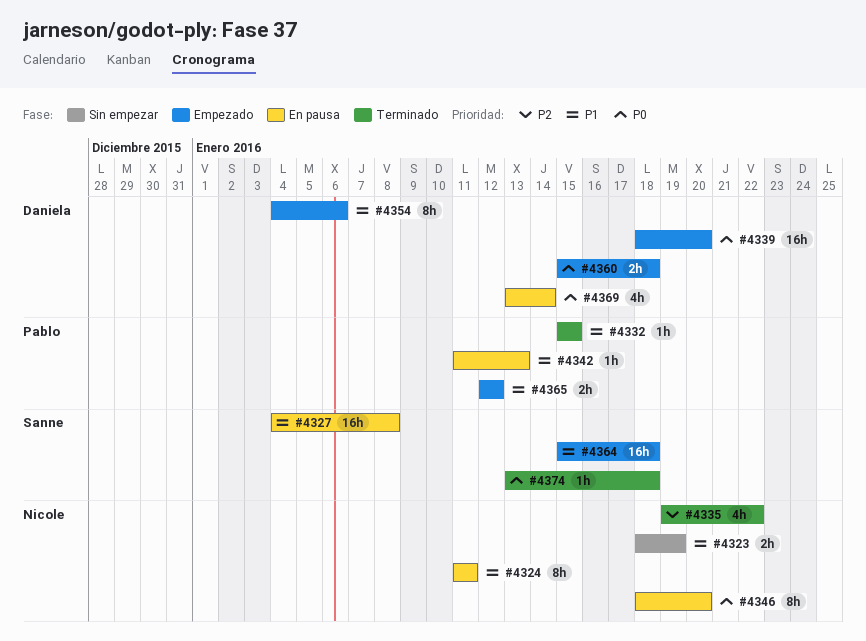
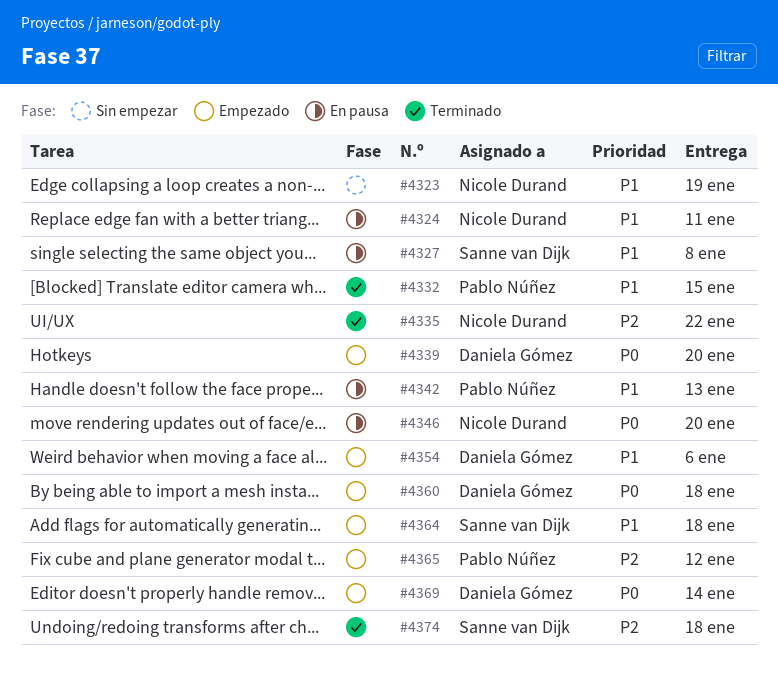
#4365, priority: P1 -> P2
#4369, status: En pausa -> Empezado
#4374, priority: P0 -> P2

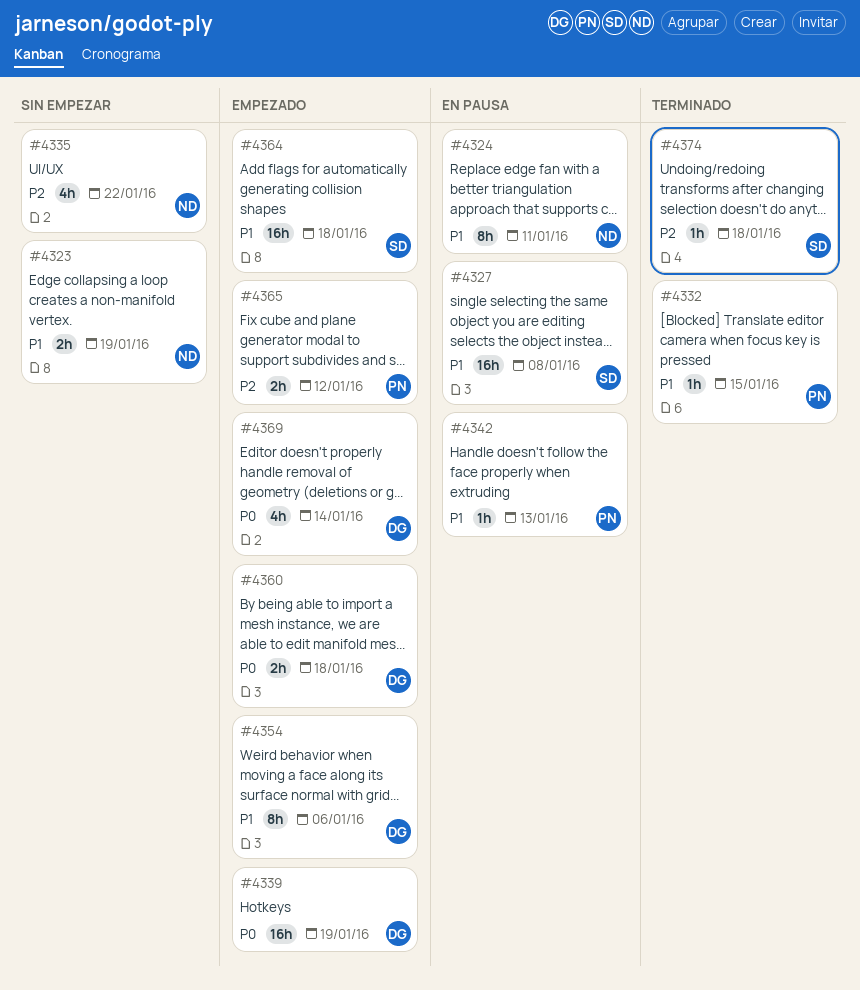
#4335, status: Terminado -> Sin empezar
#4339, due: Jan 20 -> Jan 19
#4346: present -> none

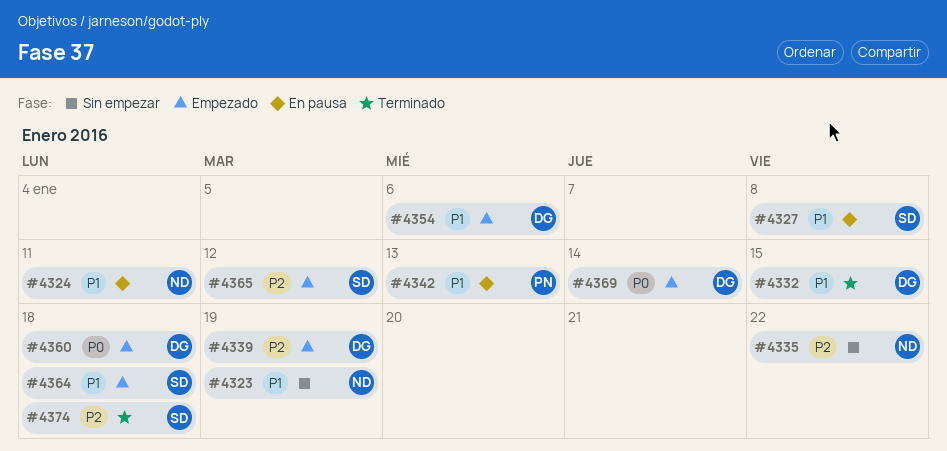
#4332, owner: PN -> DG
#4339, priority: P0 -> P2
#4365, owner: PN -> SD

